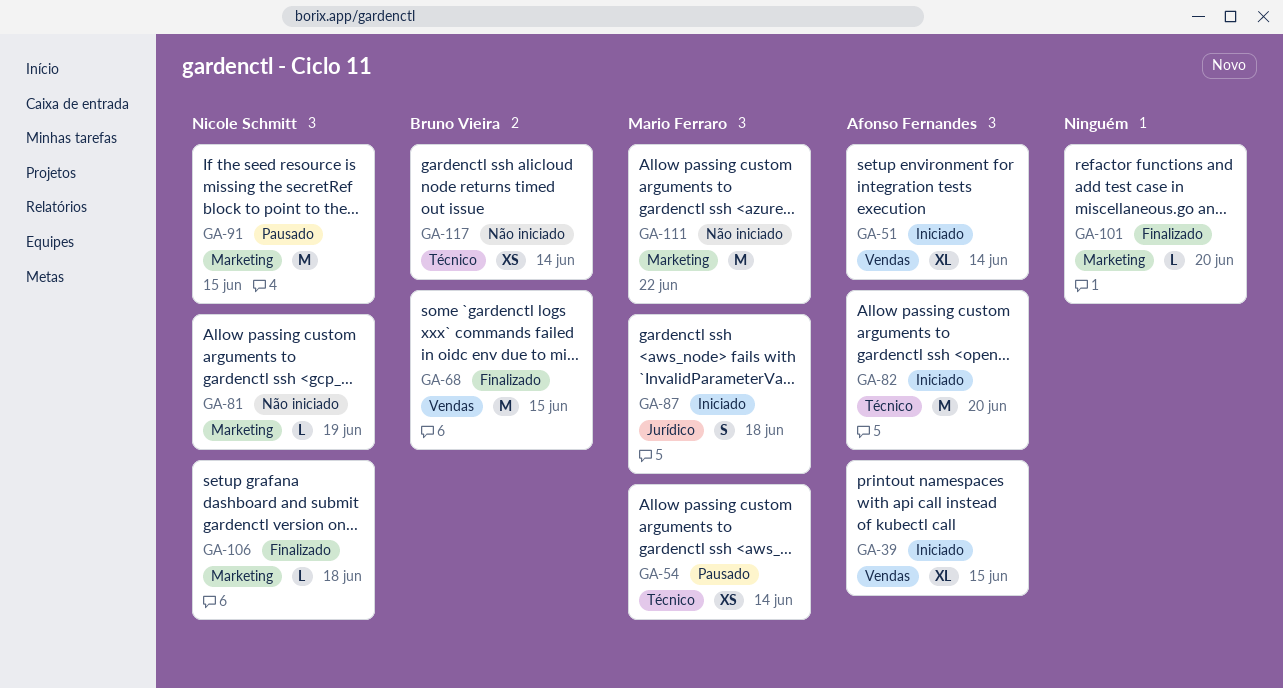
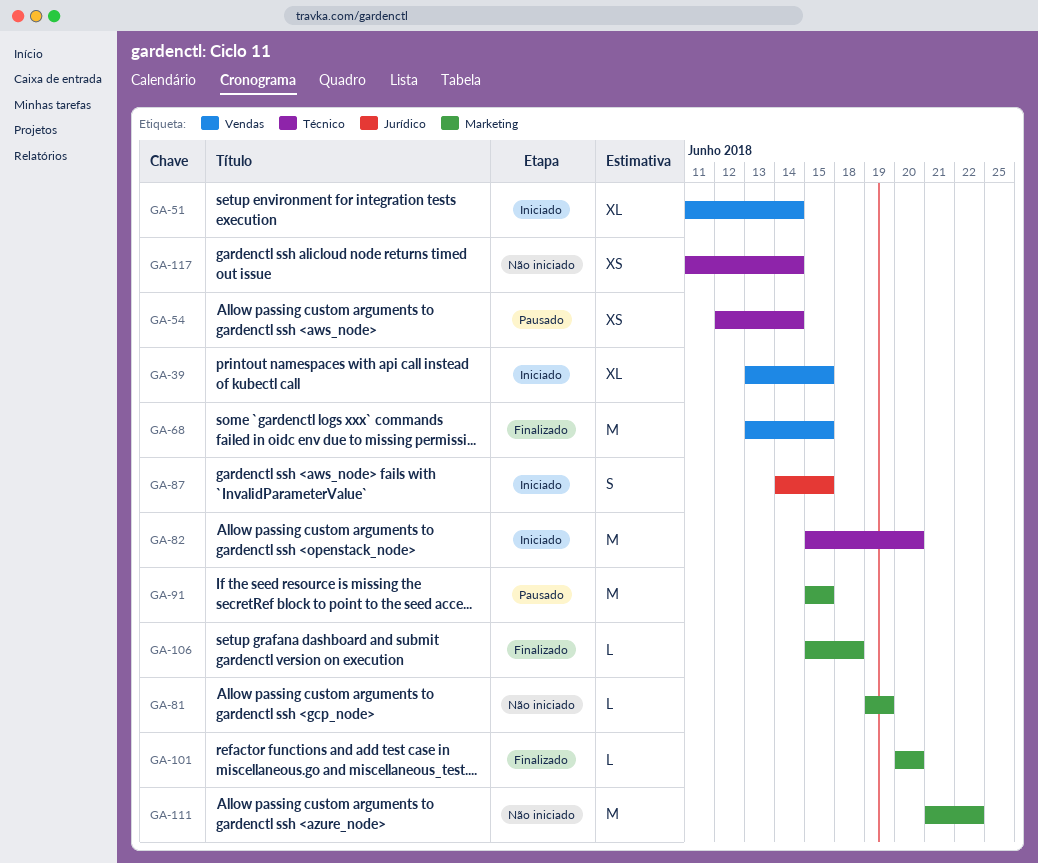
GA-87, due: Jun 18 -> Jun 15

